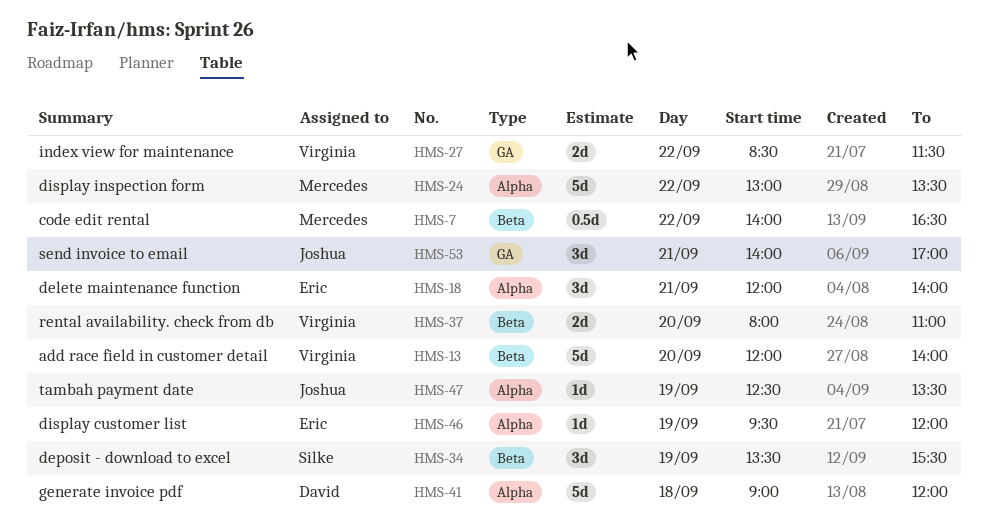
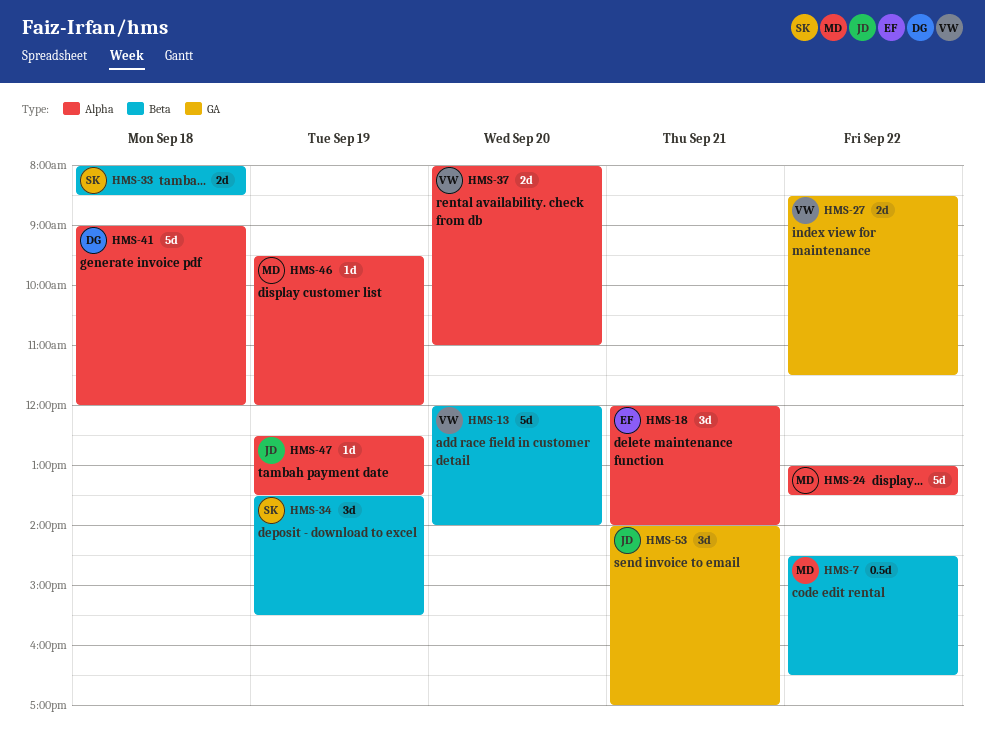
HMS-7, begins: 14:00 -> 14:30
HMS-33: none -> present
HMS-37, label: Beta -> Alpha
HMS-46, owner: Eric -> Mercedes

